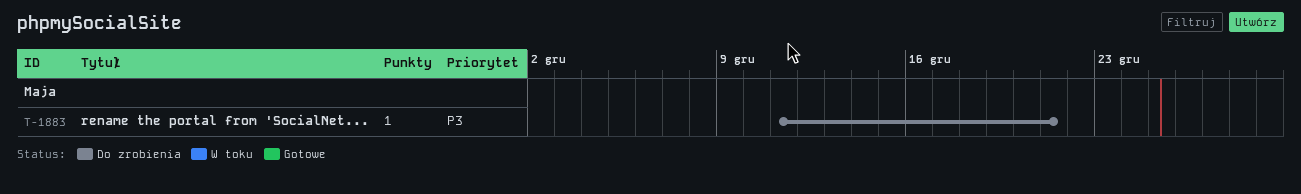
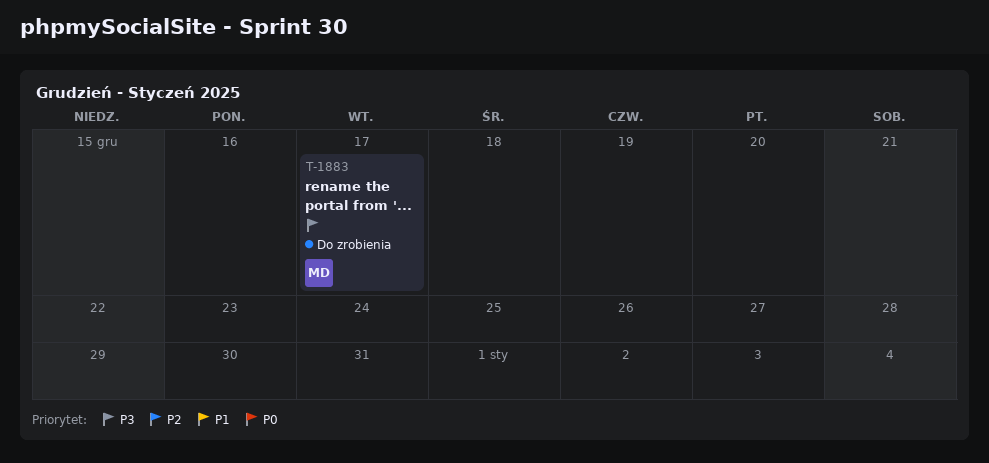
T-1883, due: Dec 21 -> Dec 17

